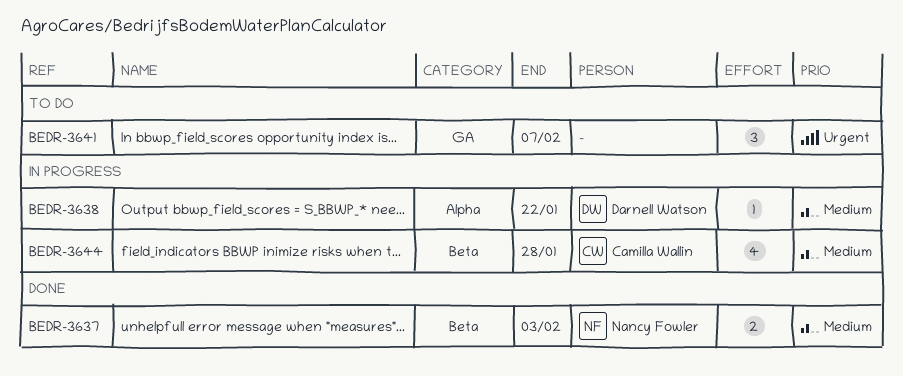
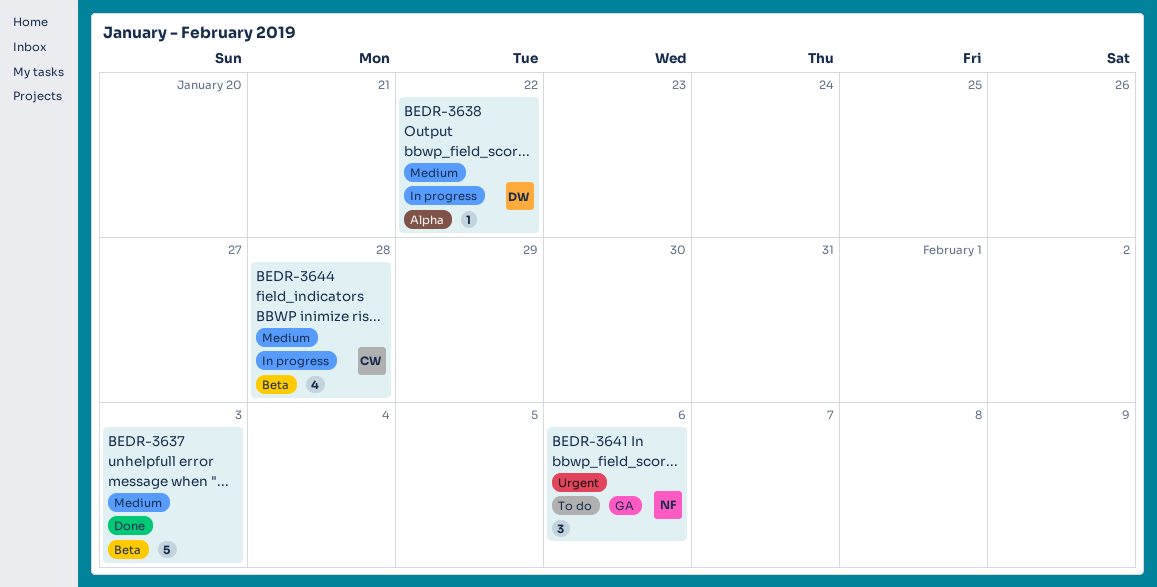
BEDR-3637, owner: Nancy Fowler -> none
BEDR-3637, estimate: 2 -> 5
BEDR-3641, owner: none -> Nancy Fowler
BEDR-3641, due: Feb 7 -> Feb 6

